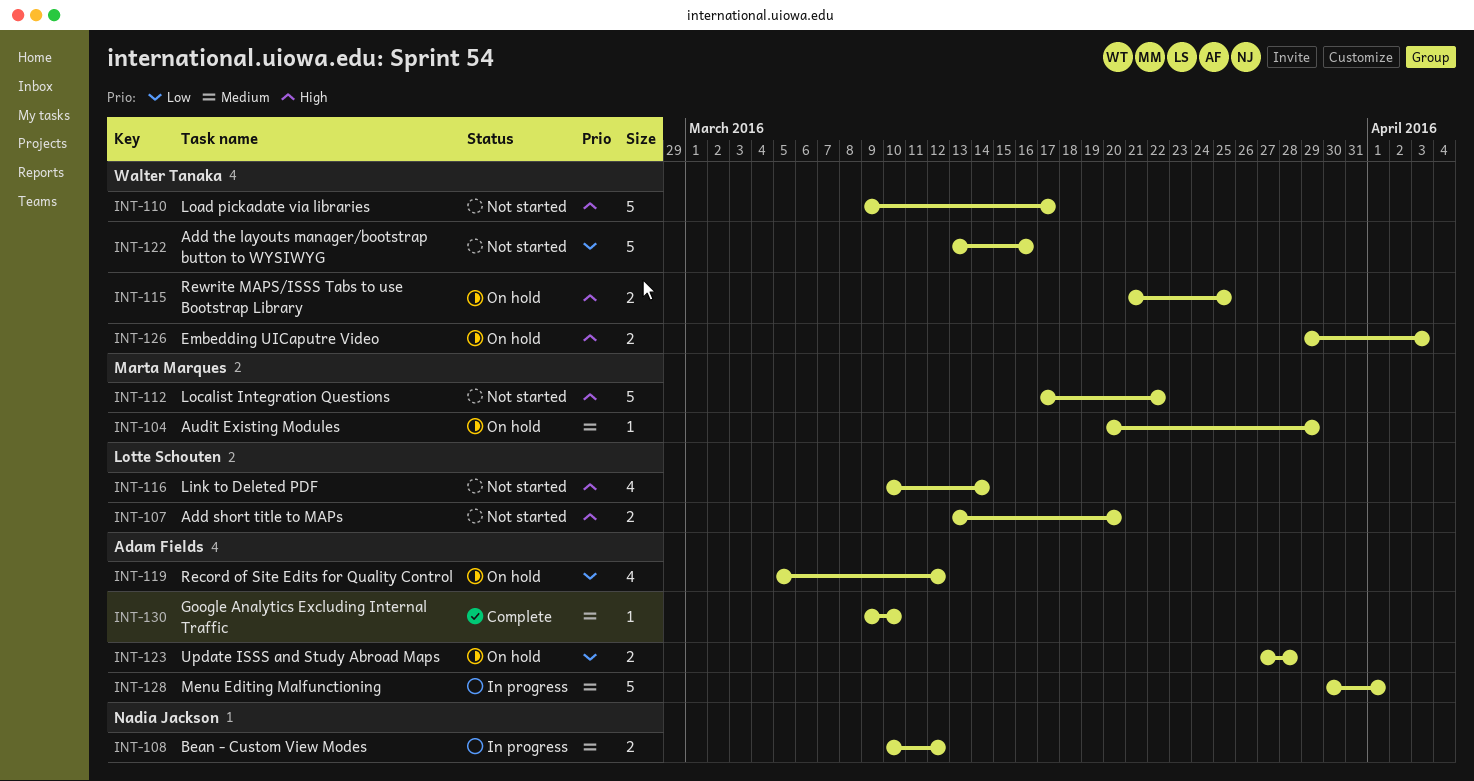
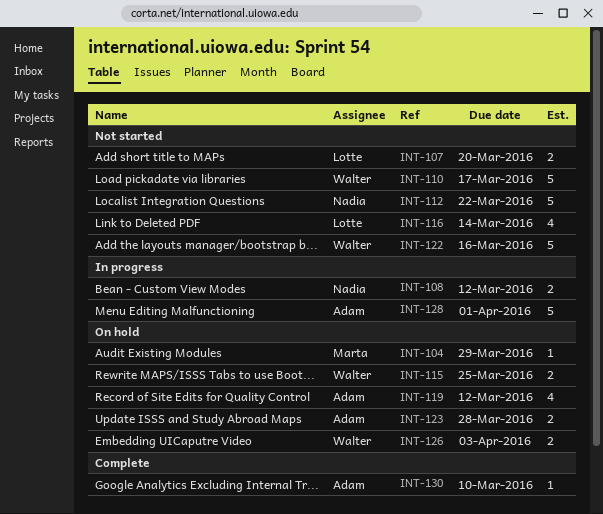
INT-112, owner: Marta Marques -> Nadia Jackson

